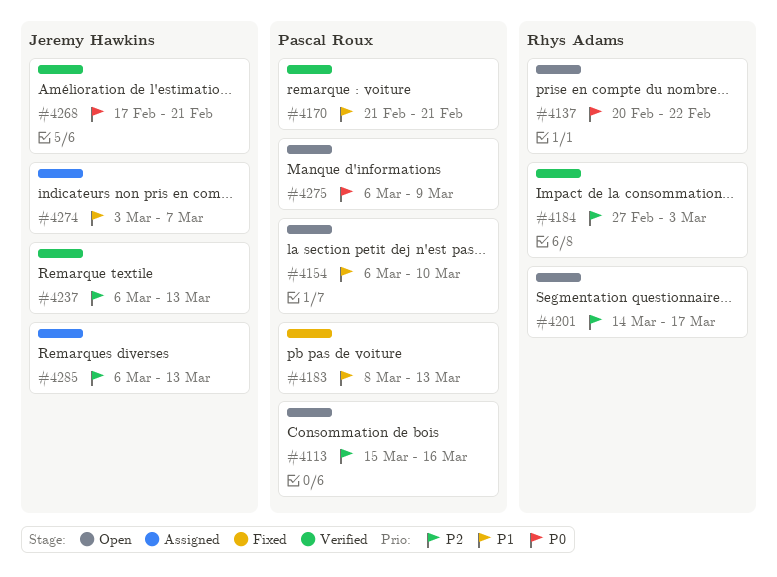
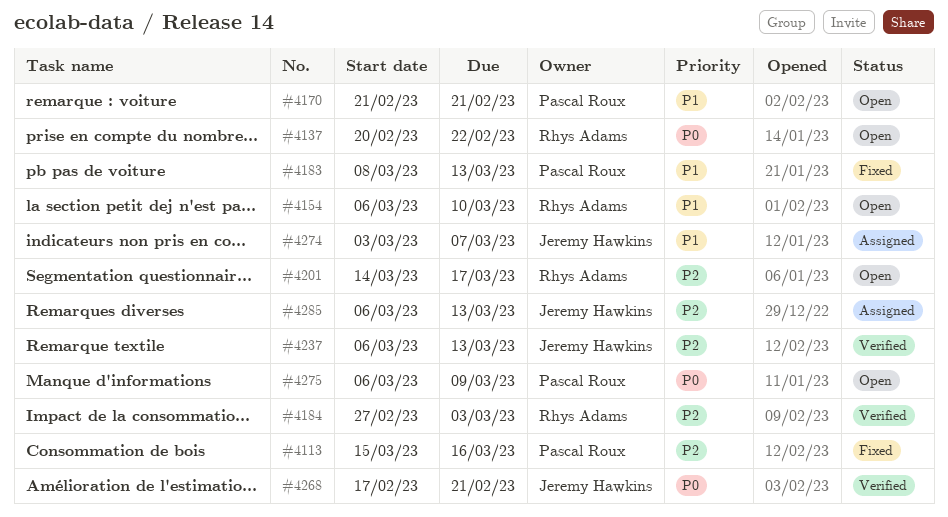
#4113, status: Open -> Fixed
#4154, owner: Pascal Roux -> Rhys Adams
#4170, status: Verified -> Open

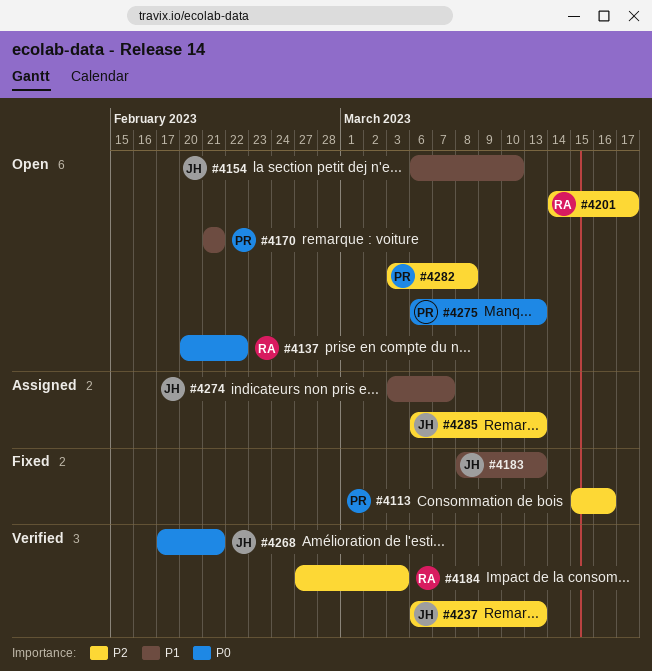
#4154, owner: Rhys Adams -> Jeremy Hawkins
#4183, owner: Pascal Roux -> Jeremy Hawkins
#4275, due: Mar 9 -> Mar 13
#4282: none -> present

